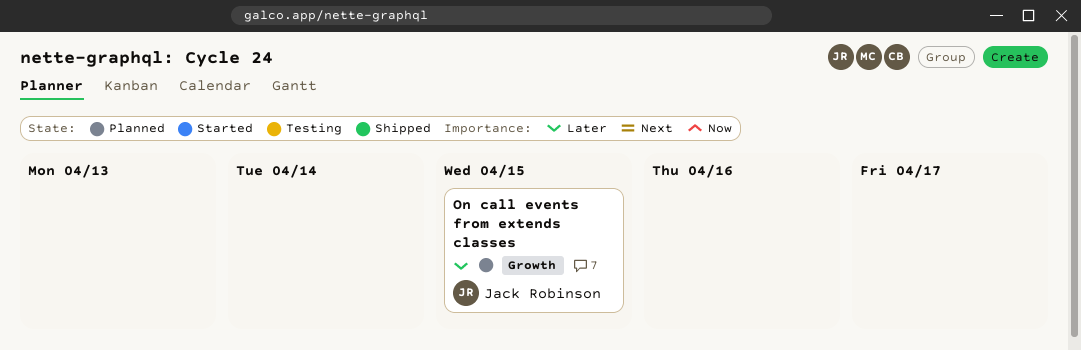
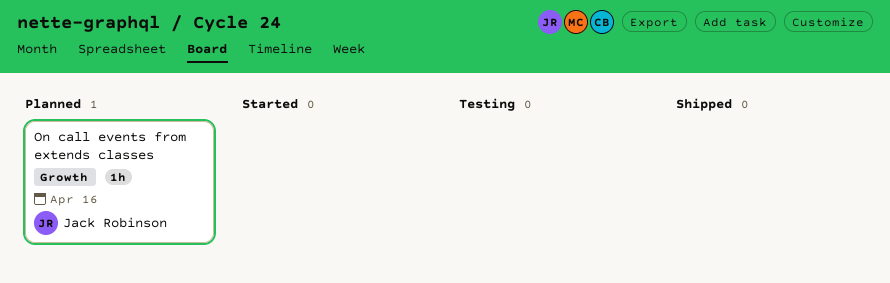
On call events from extends classes, due: Apr 15 -> Apr 16

